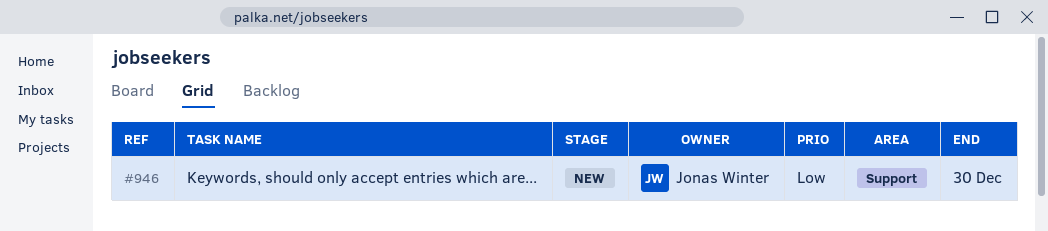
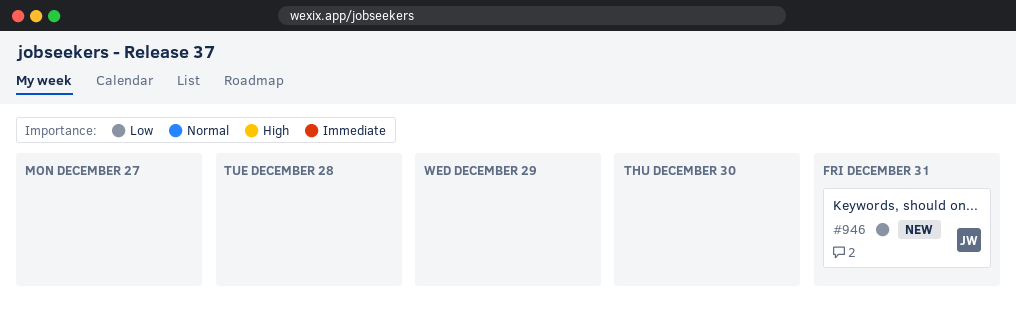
#946, due: Dec 30 -> Dec 31

